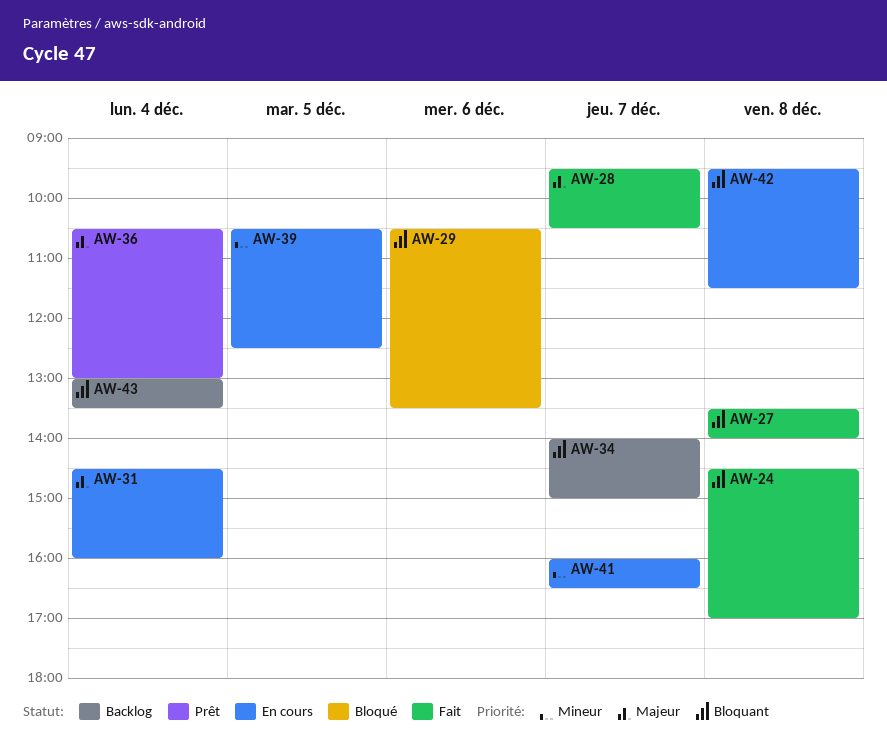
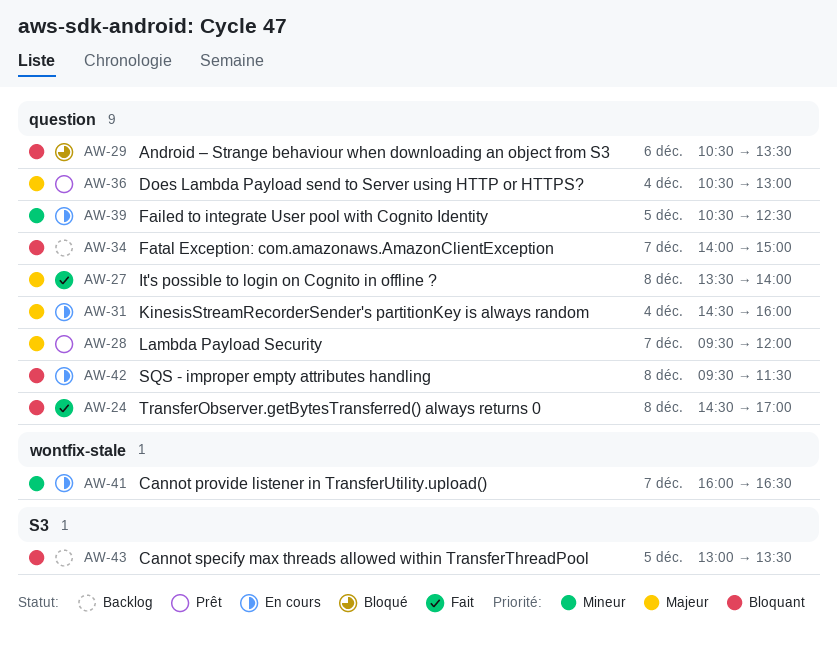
AW-27, priority: Bloquant -> Majeur
AW-28, status: Fait -> Prêt
AW-28, ends: 10:30 -> 12:00
AW-43, day: Dec 4 -> Dec 5

